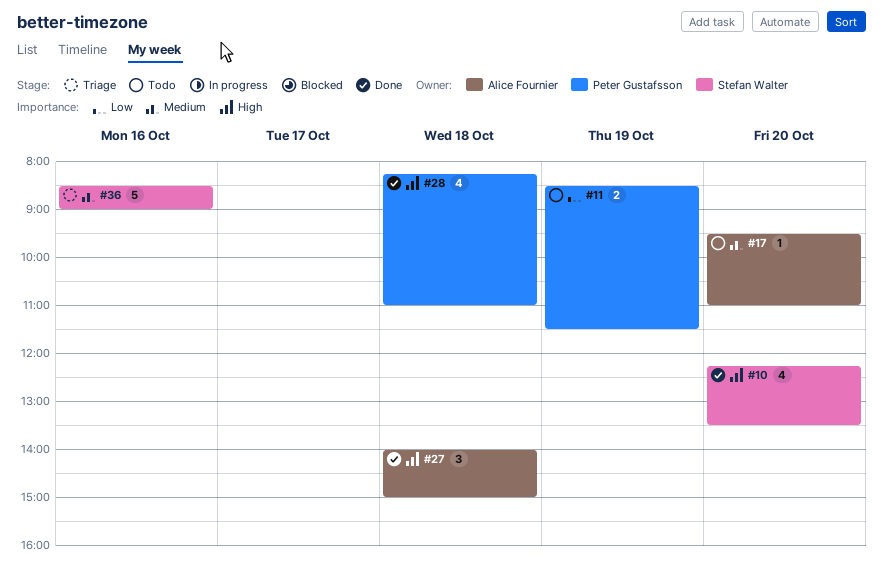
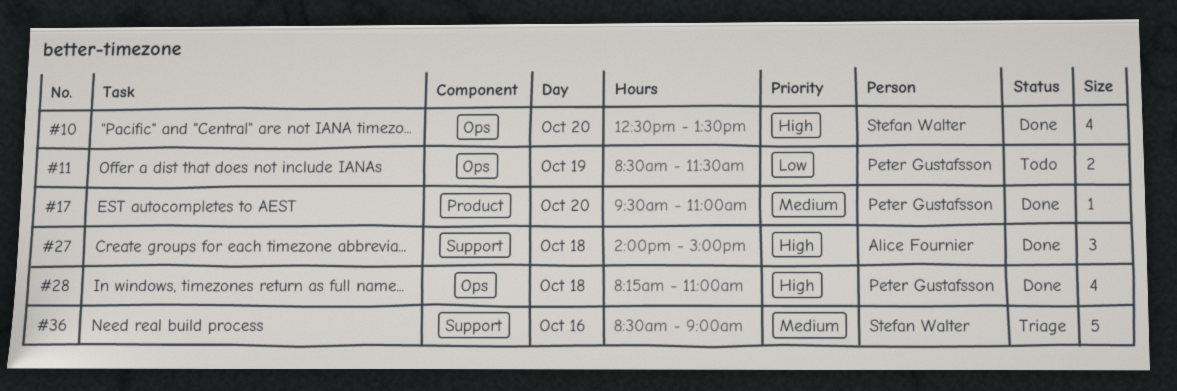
#10, begins: 12:15 -> 12:30
#17, status: Todo -> Done
#17, owner: Alice Fournier -> Peter Gustafsson

